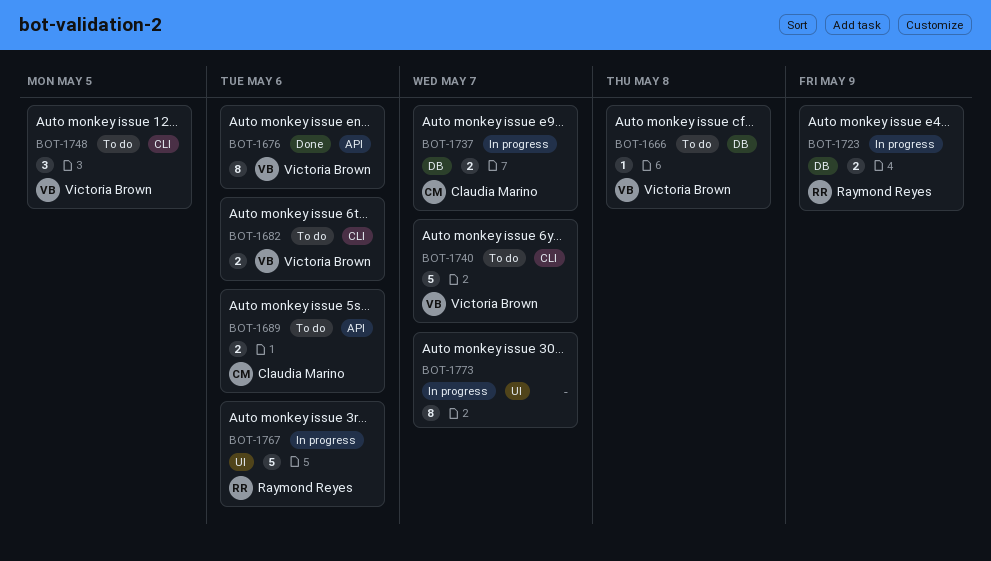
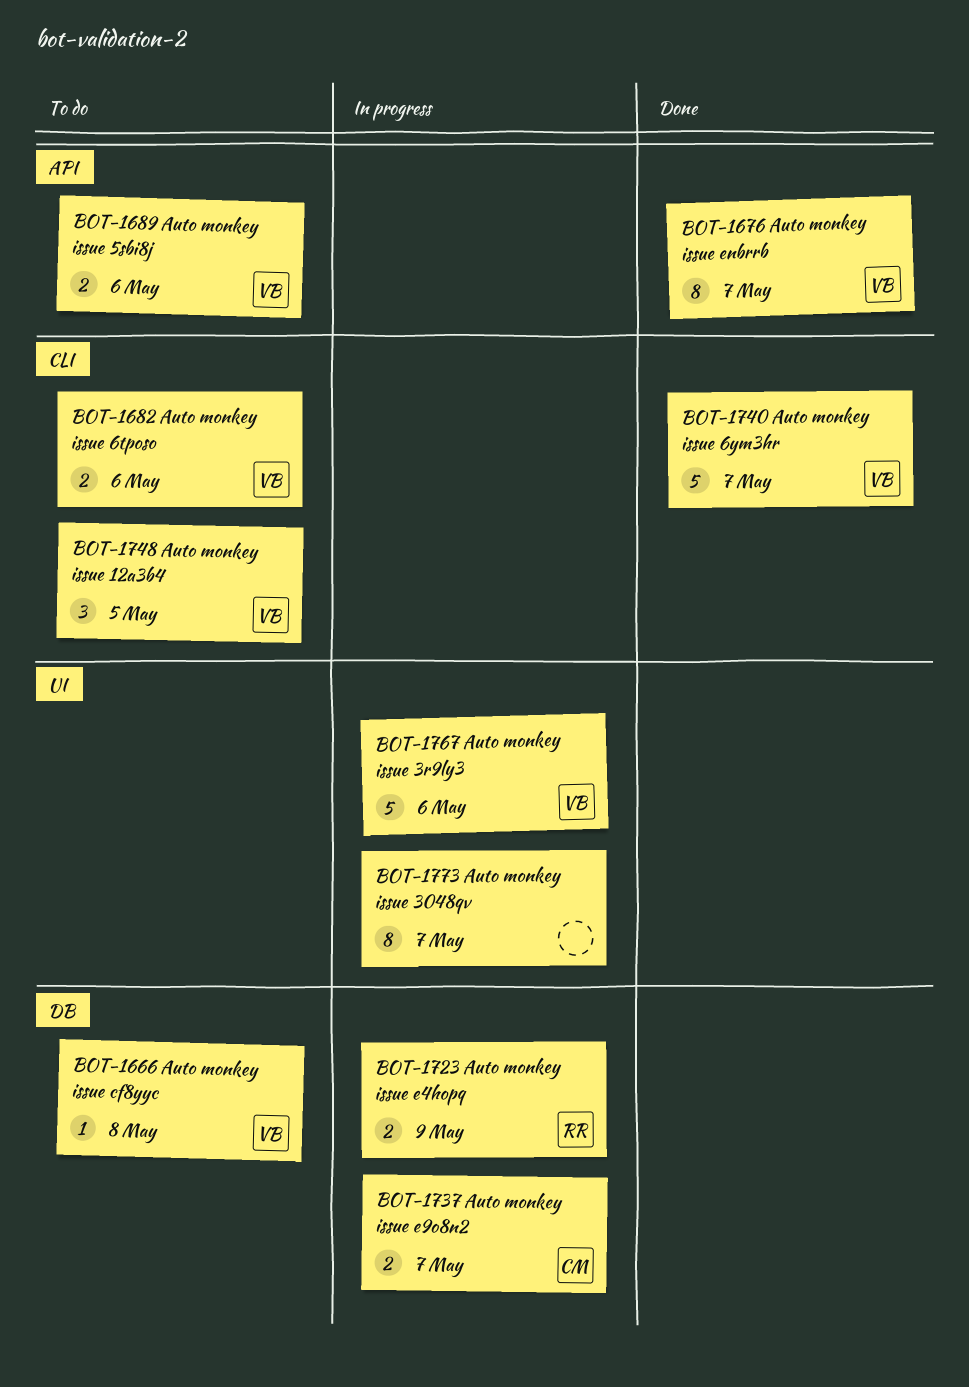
BOT-1676, due: May 6 -> May 7
BOT-1689, owner: Claudia Marino -> Victoria Brown
BOT-1740, status: To do -> Done
BOT-1767, owner: Raymond Reyes -> Victoria Brown

